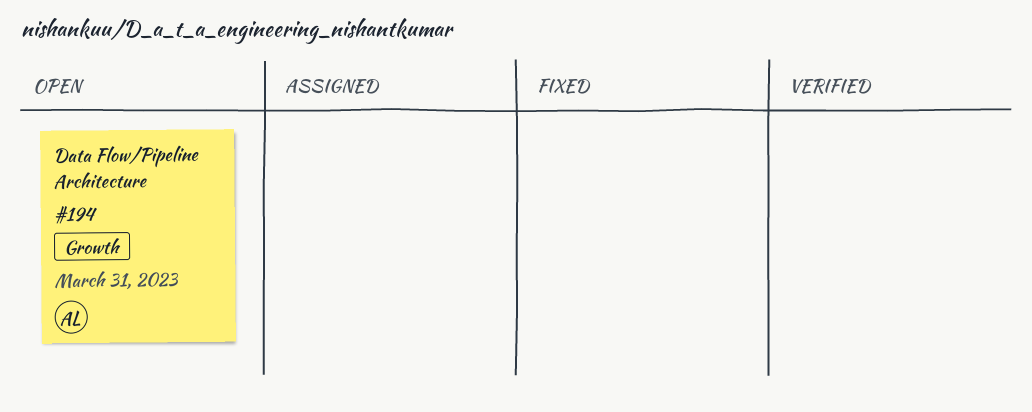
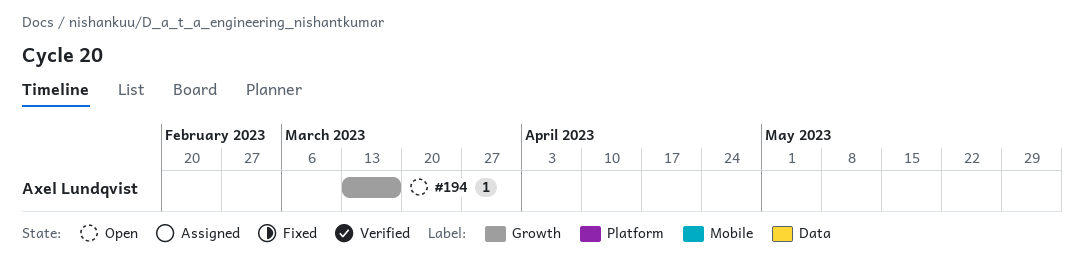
#194, due: Mar 31 -> Mar 17

